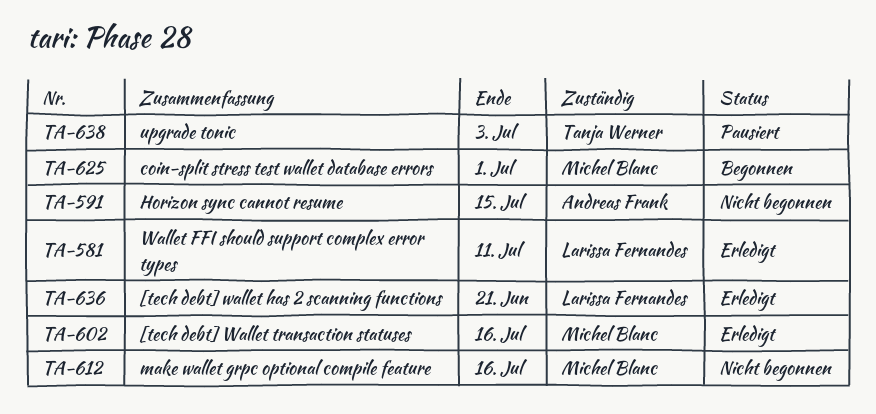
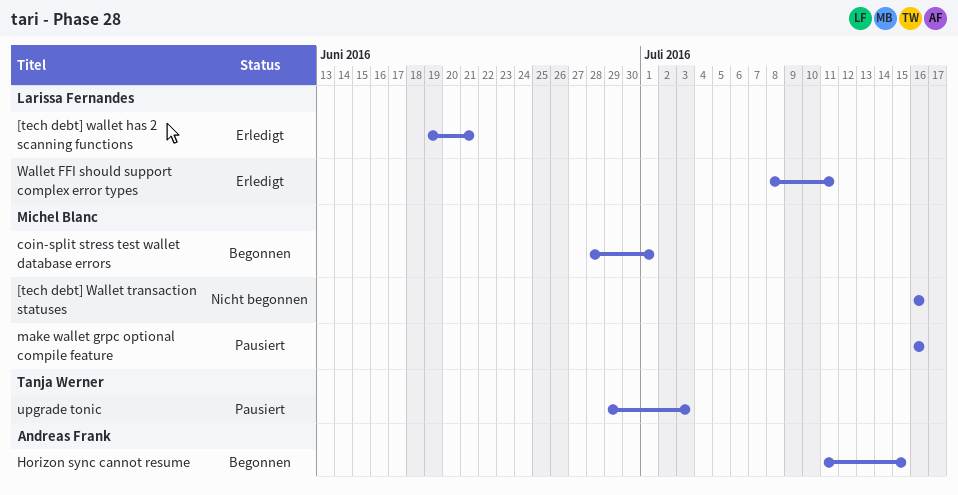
[tech debt] Wallet transaction statuses, status: Erledigt -> Nicht begonnen
Horizon sync cannot resume, status: Nicht begonnen -> Begonnen
make wallet grpc optional compile feature, status: Nicht begonnen -> Pausiert

